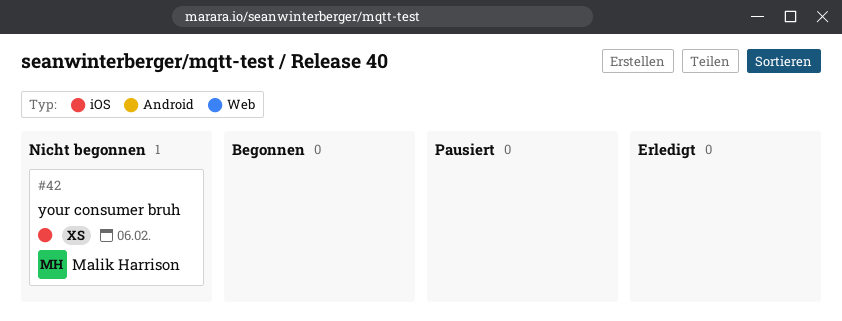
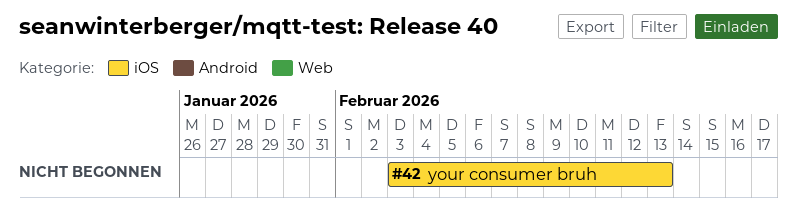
#42, due: Feb 6 -> Feb 13

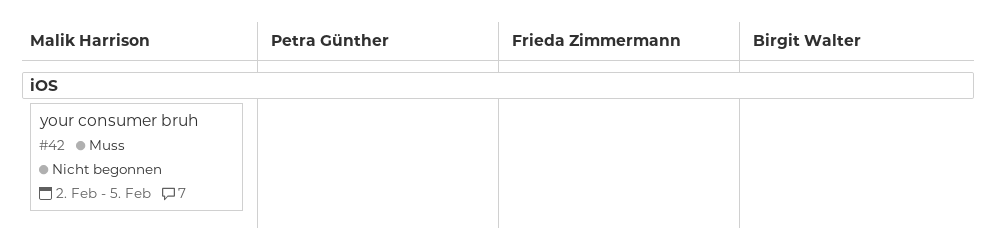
#42, start: Feb 3 -> Feb 2
#42, due: Feb 13 -> Feb 5

